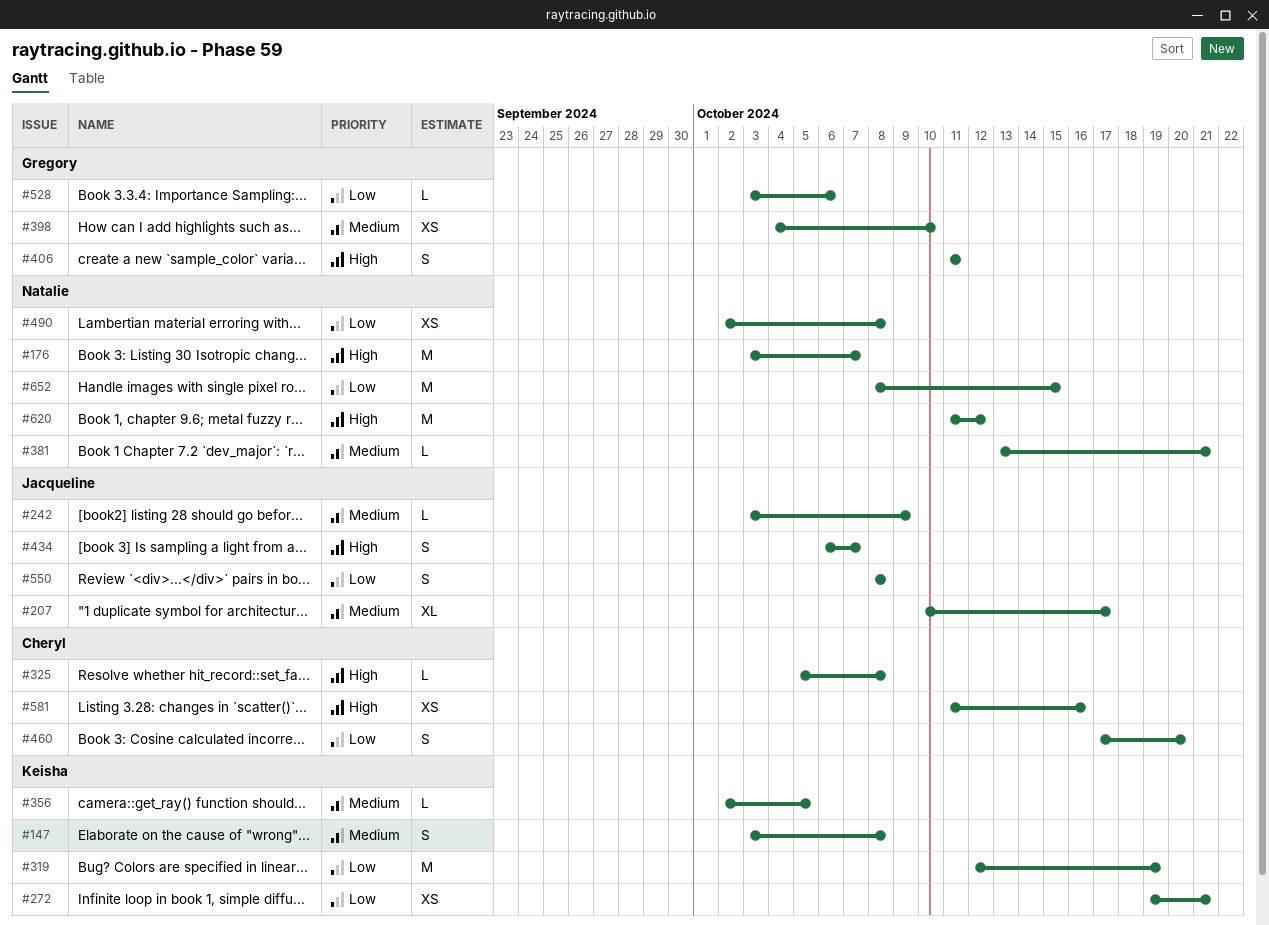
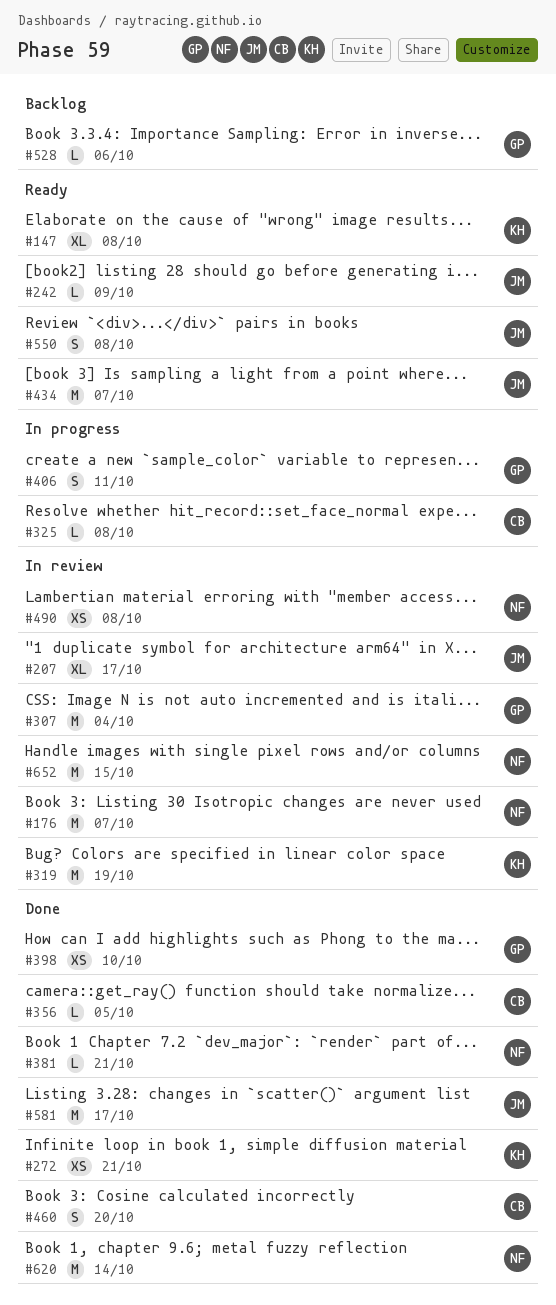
#147, estimate: S -> XL
#307: none -> present
#356, owner: Keisha -> Cheryl
#434, estimate: S -> M
#581, owner: Cheryl -> Jacqueline
#581, estimate: XS -> M
#581, due: Oct 16 -> Oct 17
#620, due: Oct 12 -> Oct 14

